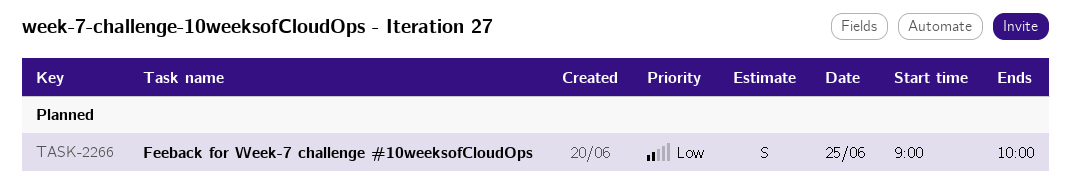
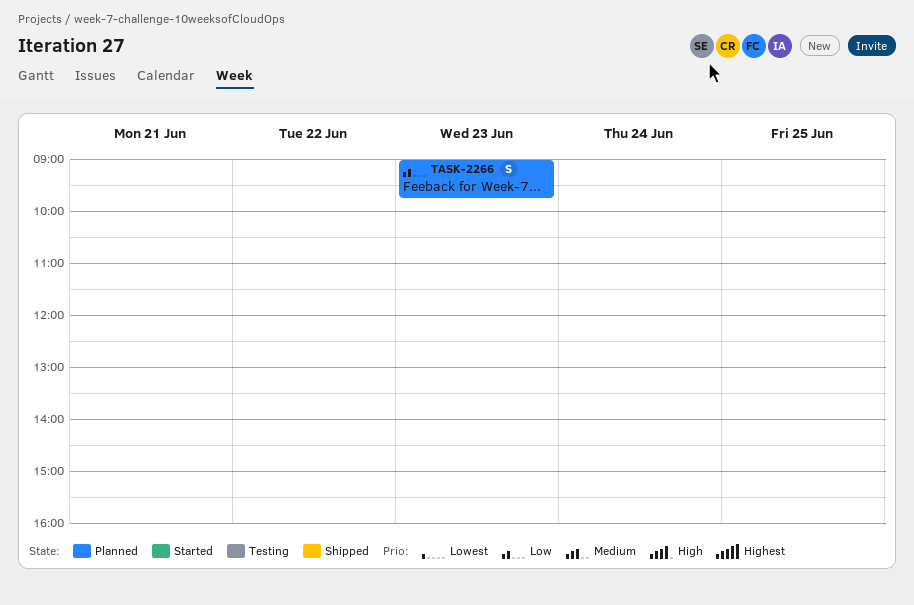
TASK-2266, day: Jun 25 -> Jun 23
TASK-2266, ends: 10:00 -> 09:45

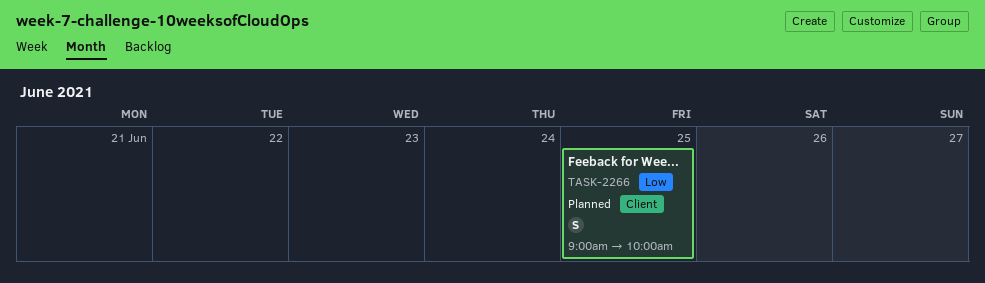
TASK-2266, day: Jun 23 -> Jun 25
TASK-2266, ends: 09:45 -> 10:00

